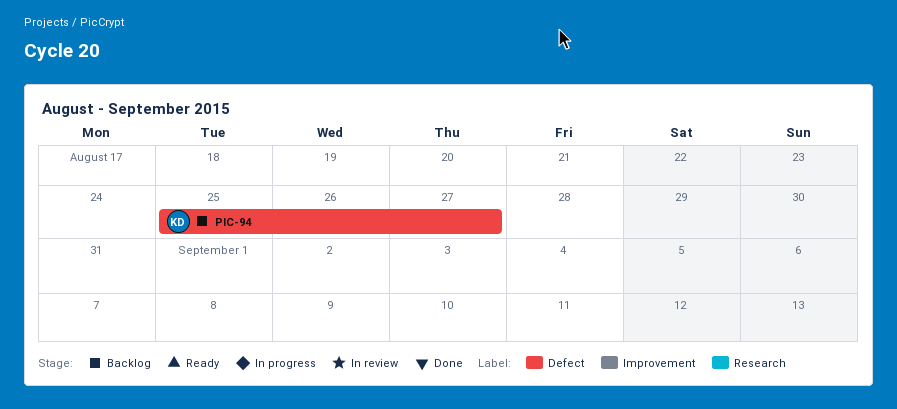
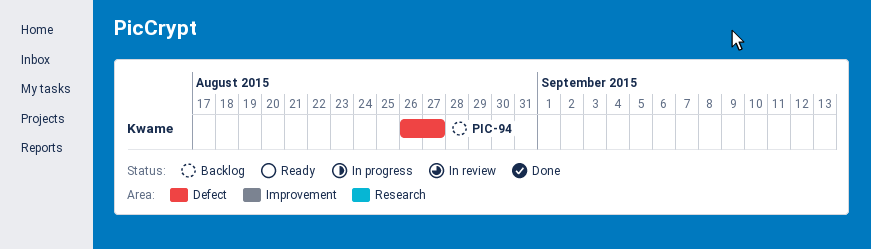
PIC-94, start: Aug 25 -> Aug 26

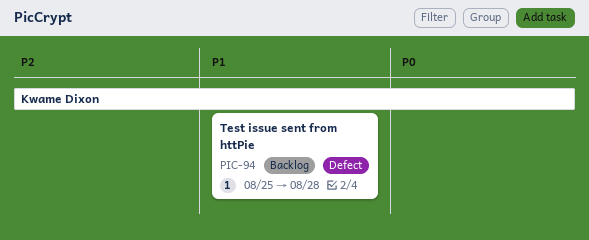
PIC-94, start: Aug 26 -> Aug 25
PIC-94, due: Aug 27 -> Aug 28

